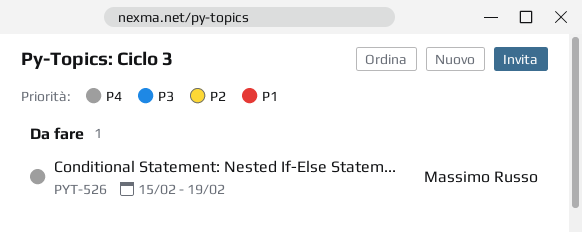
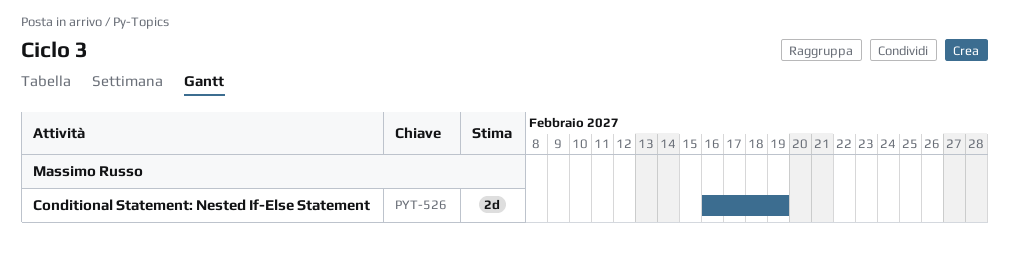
PYT-526, start: Feb 15 -> Feb 16

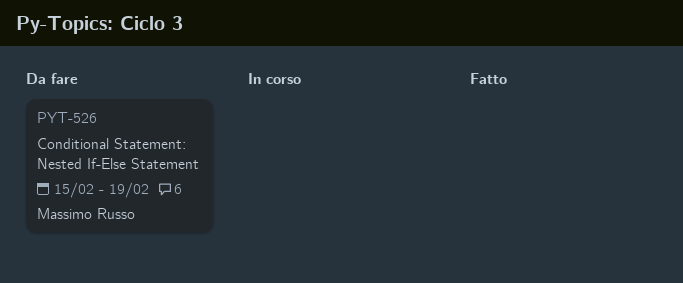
PYT-526, start: Feb 16 -> Feb 15

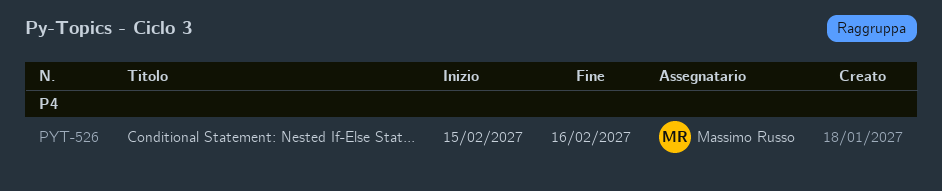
PYT-526, due: Feb 19 -> Feb 16

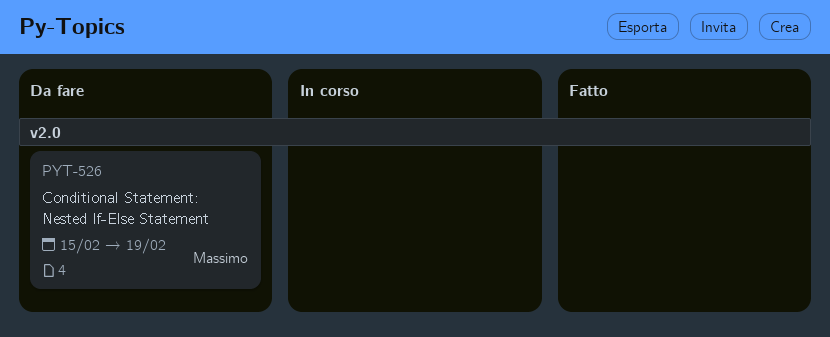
PYT-526, due: Feb 16 -> Feb 19

